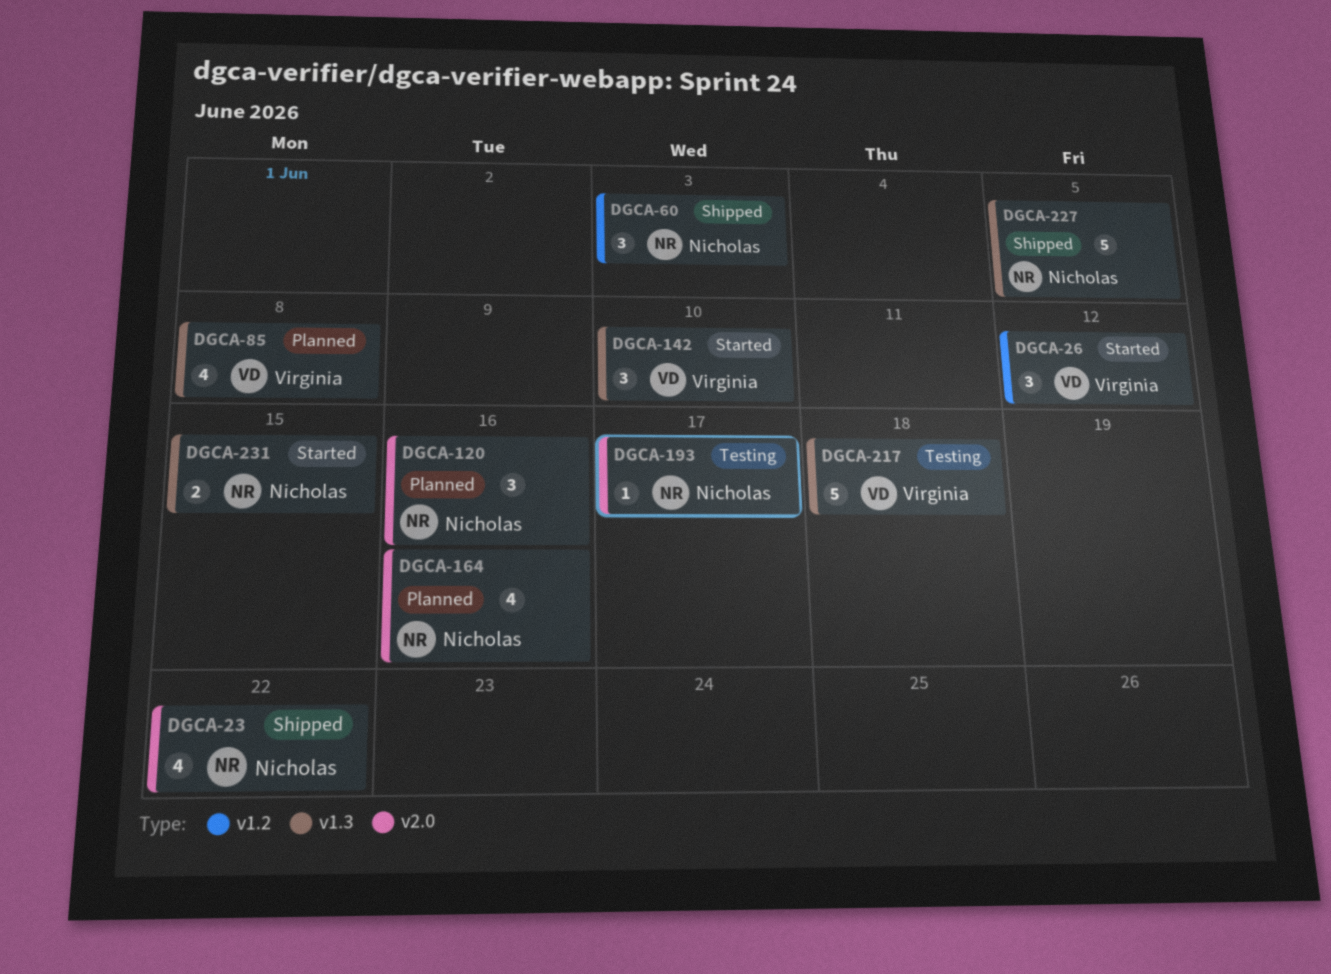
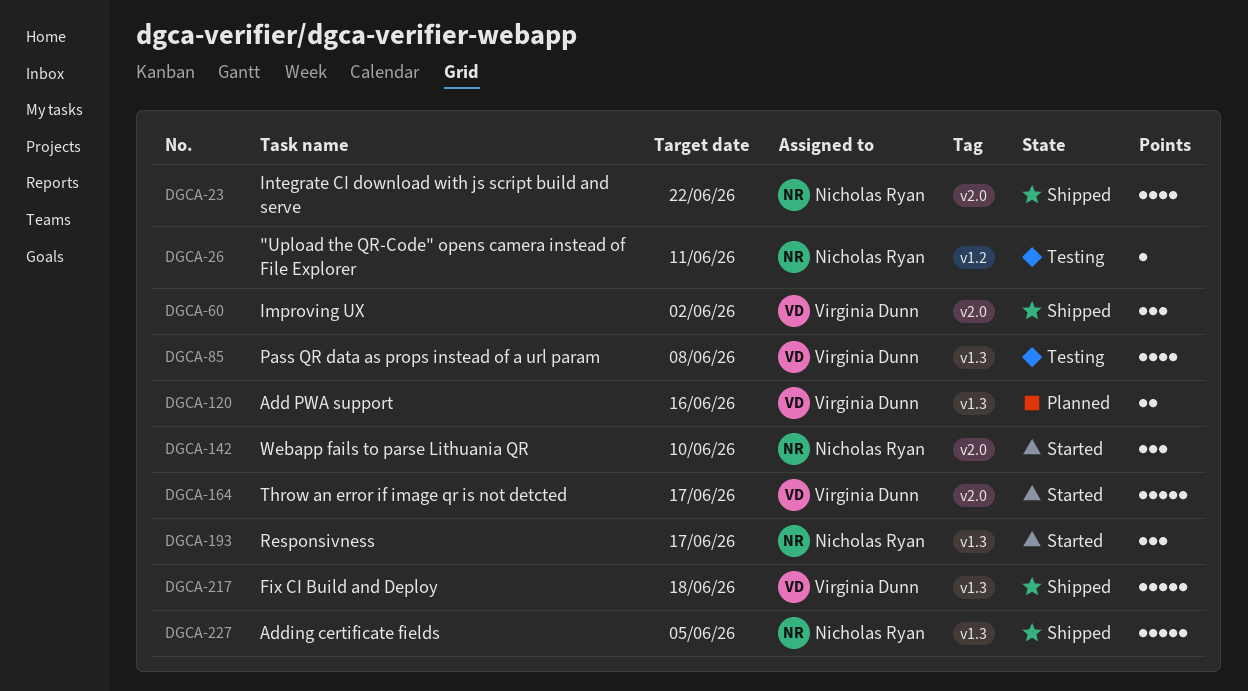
DGCA-26, status: Started -> Testing
DGCA-26, owner: Virginia Dunn -> Nicholas Ryan
DGCA-26, estimate: 3 -> 1
DGCA-26, due: Jun 12 -> Jun 11
DGCA-60, owner: Nicholas Ryan -> Virginia Dunn
DGCA-60, label: v1.2 -> v2.0
DGCA-60, due: Jun 3 -> Jun 2
DGCA-85, status: Planned -> Testing
DGCA-120, owner: Nicholas Ryan -> Virginia Dunn
DGCA-120, label: v2.0 -> v1.3
DGCA-120, estimate: 3 -> 2
DGCA-142, owner: Virginia Dunn -> Nicholas Ryan
DGCA-142, label: v1.3 -> v2.0
DGCA-164, status: Planned -> Started
DGCA-164, owner: Nicholas Ryan -> Virginia Dunn
DGCA-164, estimate: 4 -> 5
DGCA-164, due: Jun 16 -> Jun 17
DGCA-193, status: Testing -> Started
DGCA-193, label: v2.0 -> v1.3
DGCA-193, estimate: 1 -> 3
DGCA-217, status: Testing -> Shipped
DGCA-231: present -> none

